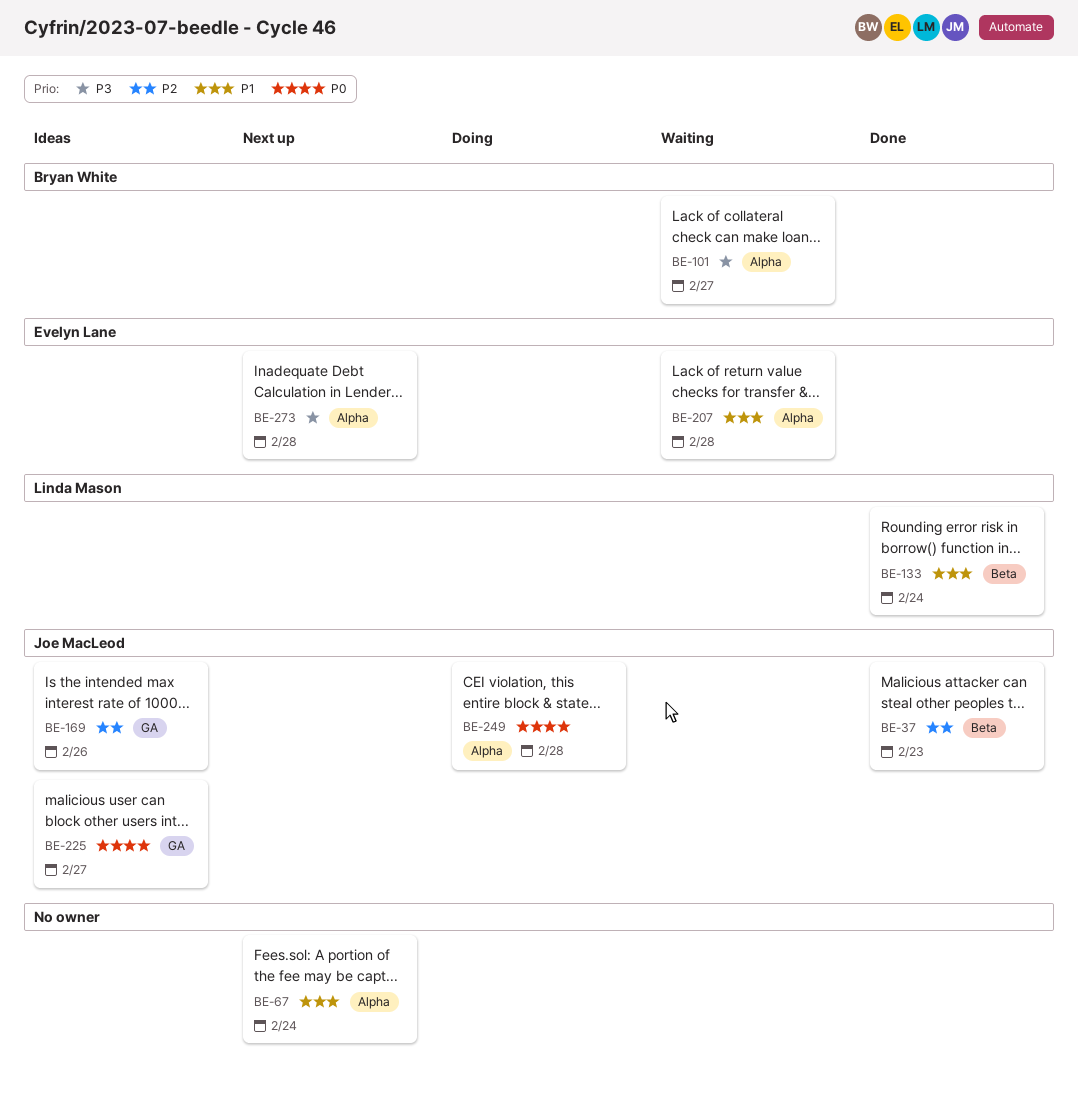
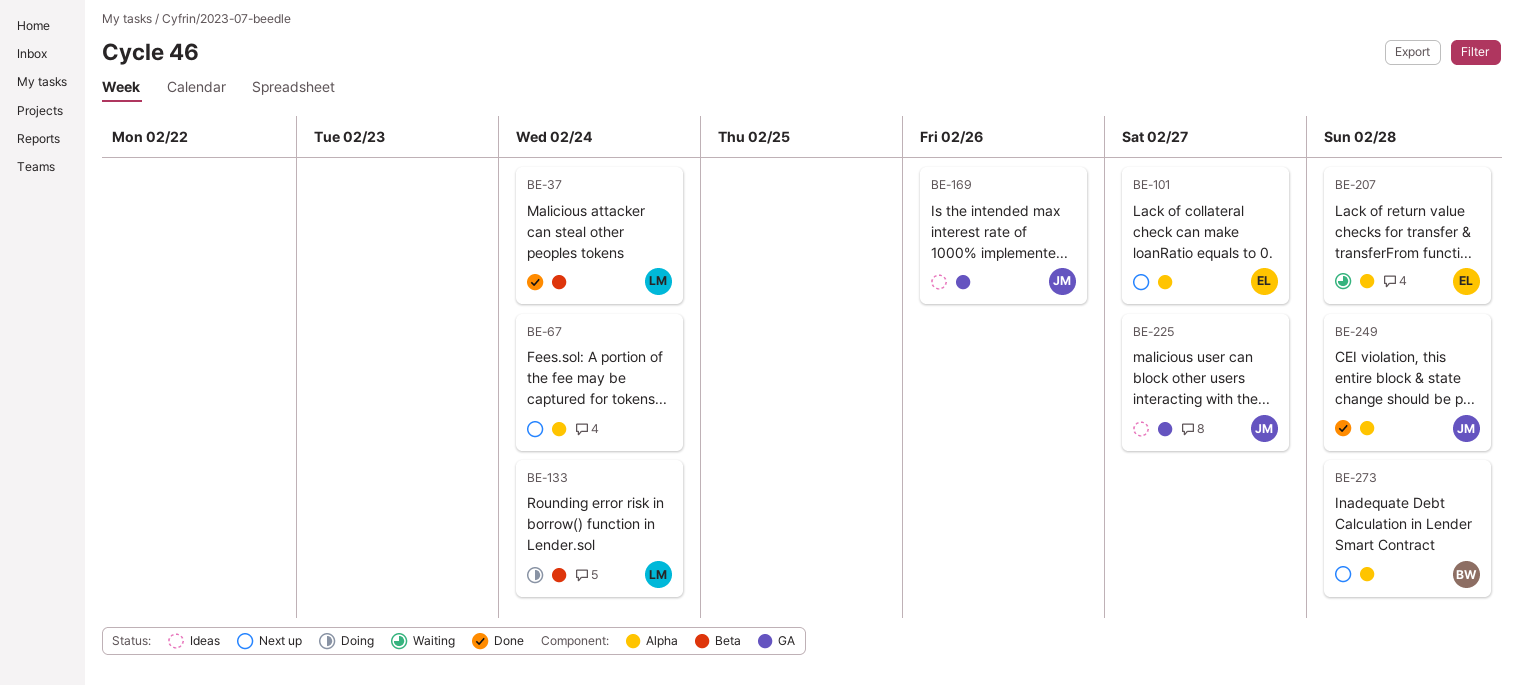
BE-37, owner: Joe MacLeod -> Linda Mason
BE-37, due: Feb 23 -> Feb 24
BE-101, status: Waiting -> Next up
BE-101, owner: Bryan White -> Evelyn Lane
BE-133, status: Done -> Doing
BE-249, status: Doing -> Done
BE-273, owner: Evelyn Lane -> Bryan White

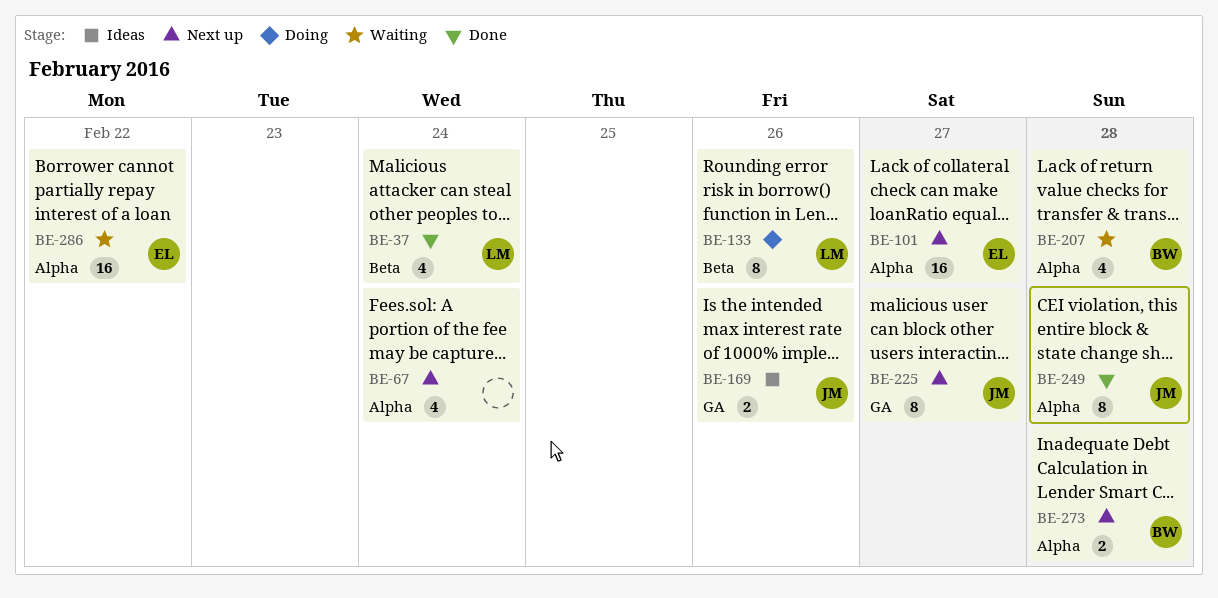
BE-133, due: Feb 24 -> Feb 26
BE-207, owner: EL -> BW
BE-225, status: Ideas -> Next up
BE-286: none -> present

